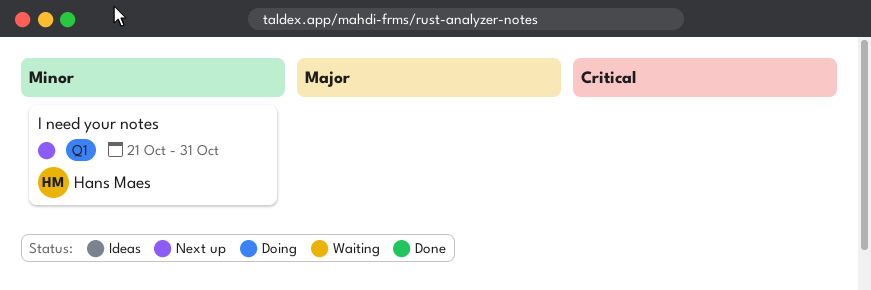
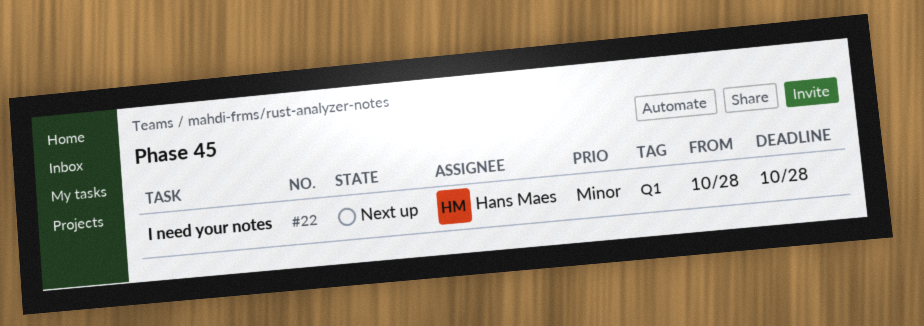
I need your notes, start: Oct 21 -> Oct 28
I need your notes, due: Oct 31 -> Oct 28

